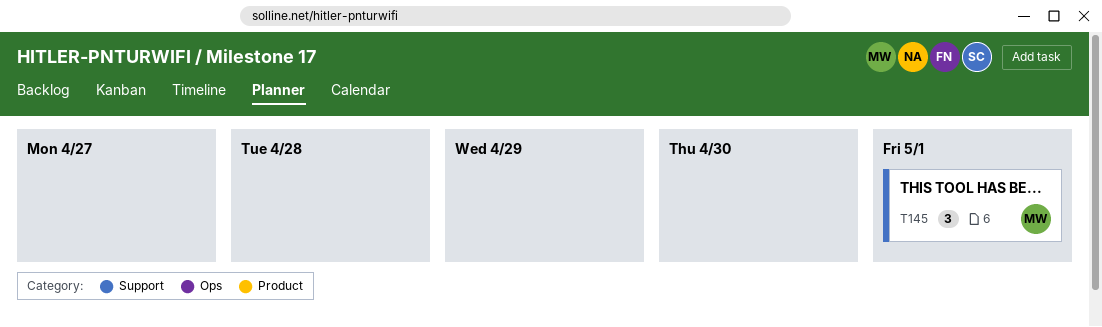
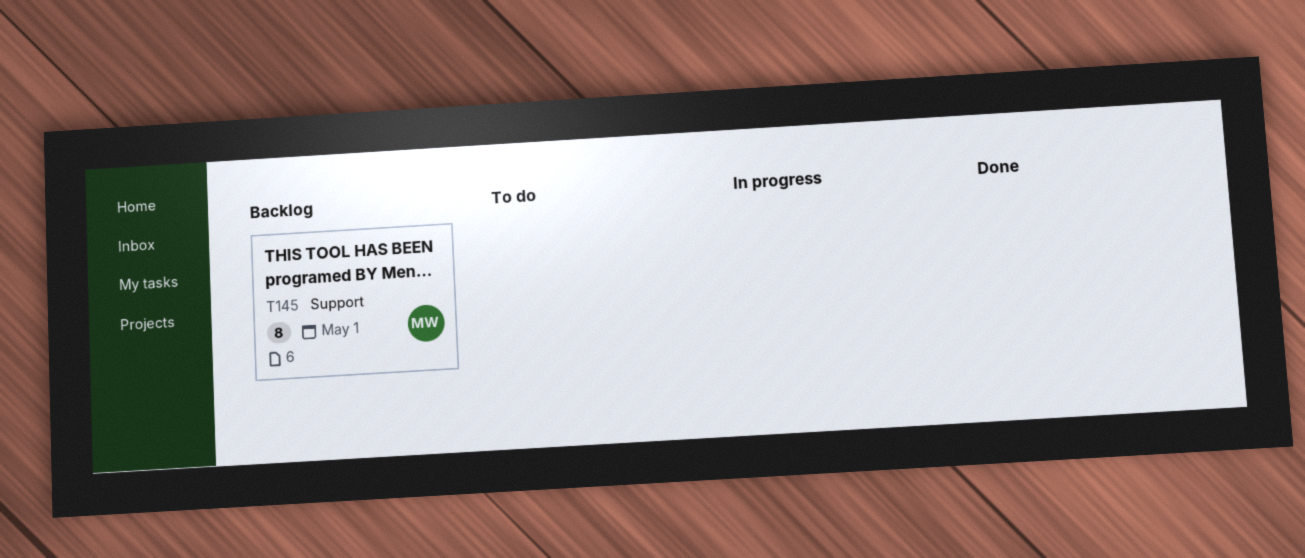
T145, estimate: 3 -> 8

